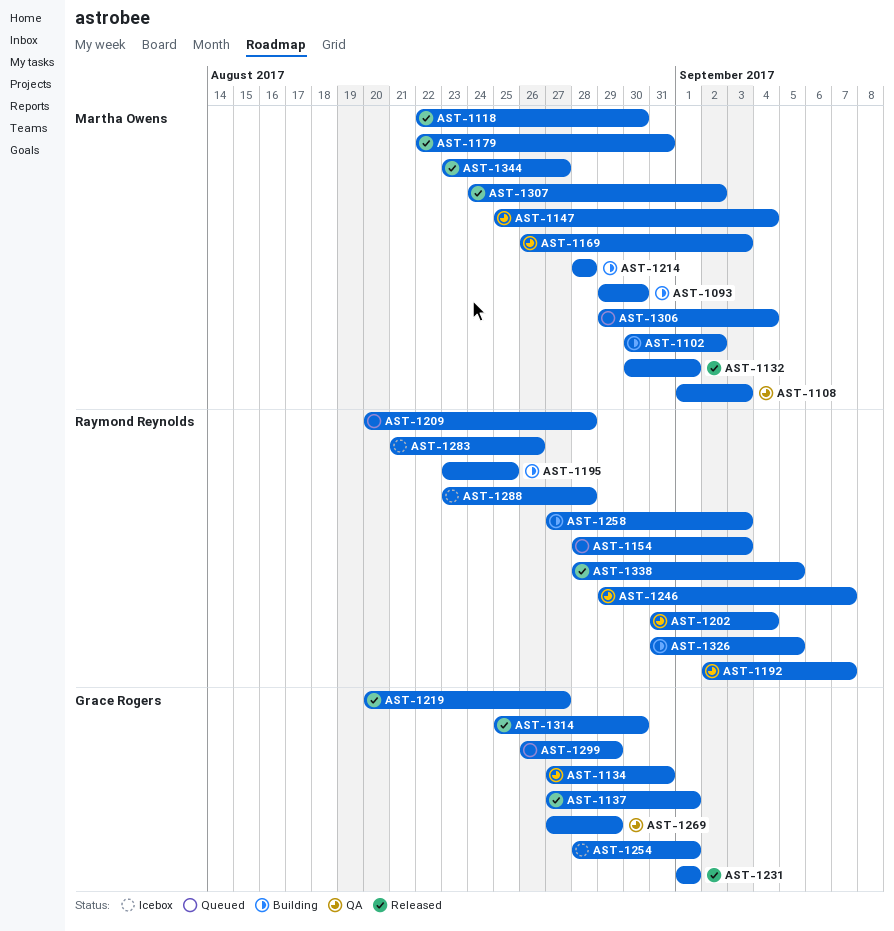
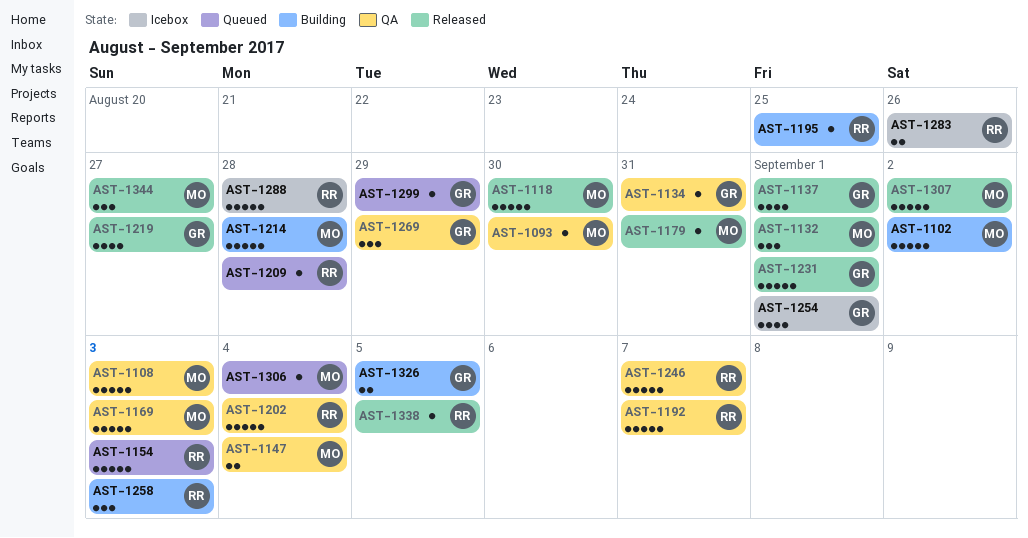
AST-1093, status: Building -> QA
AST-1314: present -> none
AST-1326, owner: Raymond Reynolds -> Grace Rogers

